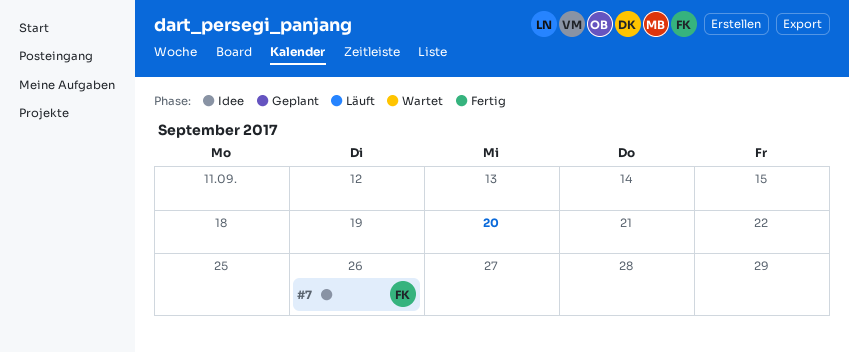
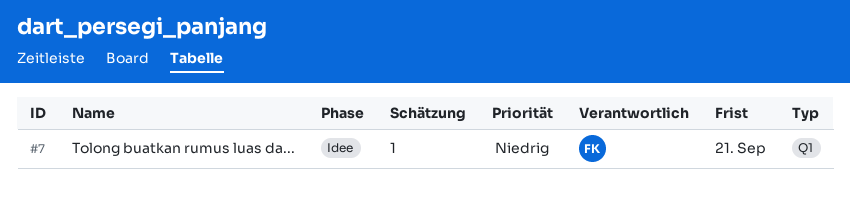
#7, due: Sep 26 -> Sep 21

